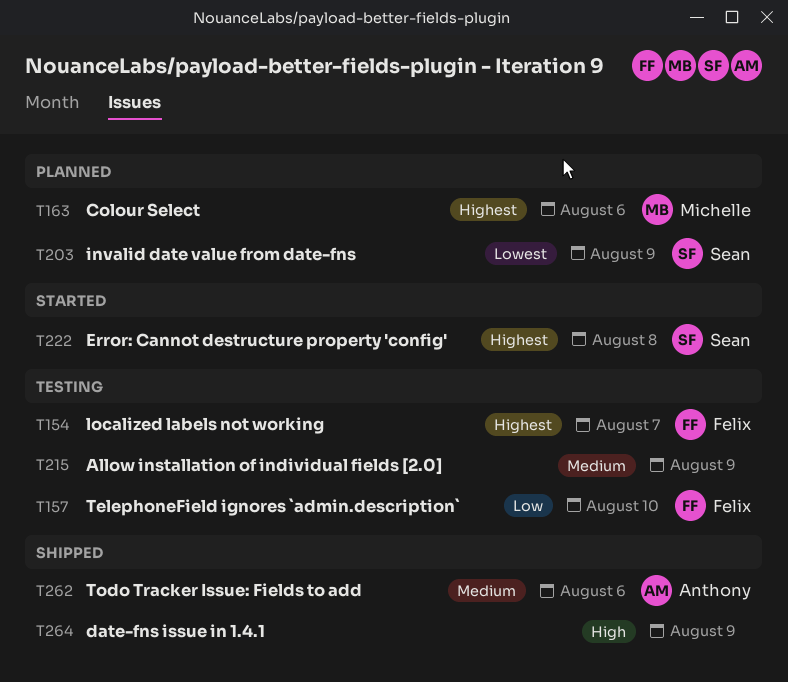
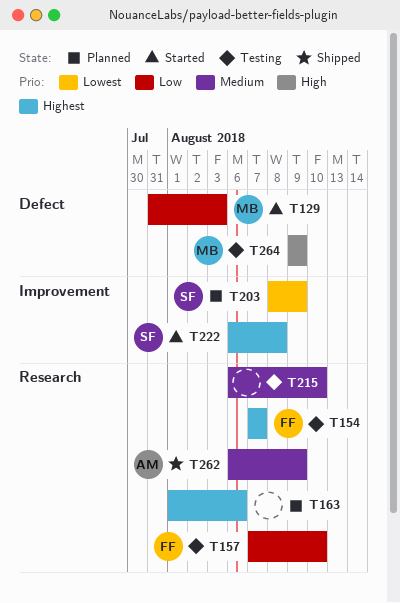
T129: none -> present
T163, owner: Michelle -> none
T215, due: Aug 9 -> Aug 10
T262, due: Aug 6 -> Aug 9
T264, status: Shipped -> Testing
T264, owner: none -> Michelle

